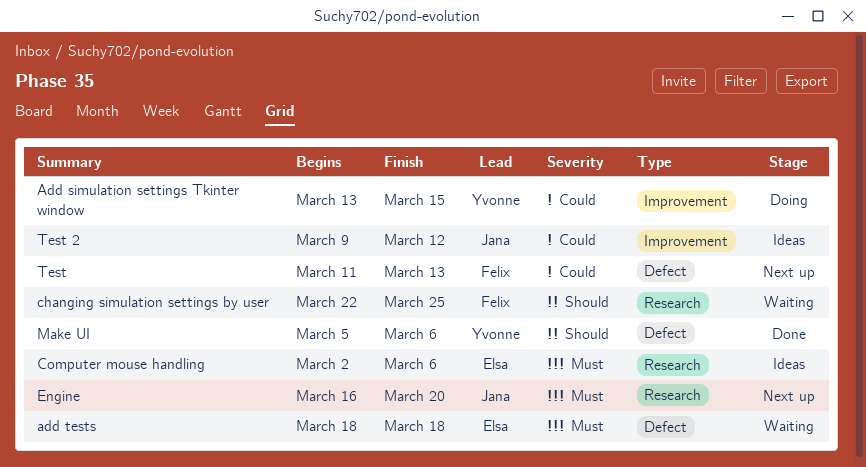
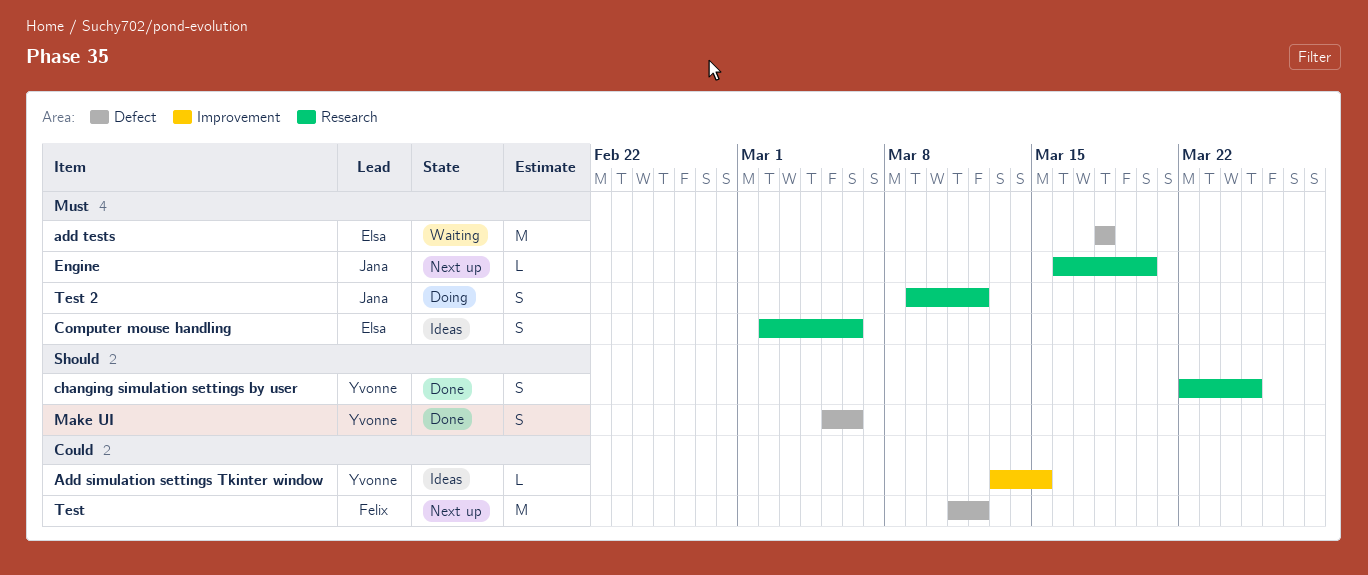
Add simulation settings Tkinter window, status: Doing -> Ideas
changing simulation settings by user, status: Waiting -> Done
changing simulation settings by user, owner: Felix -> Yvonne
Test, due: Mar 13 -> Mar 12
Test 2, status: Ideas -> Doing
Test 2, priority: Could -> Must
Test 2, label: Improvement -> Research

